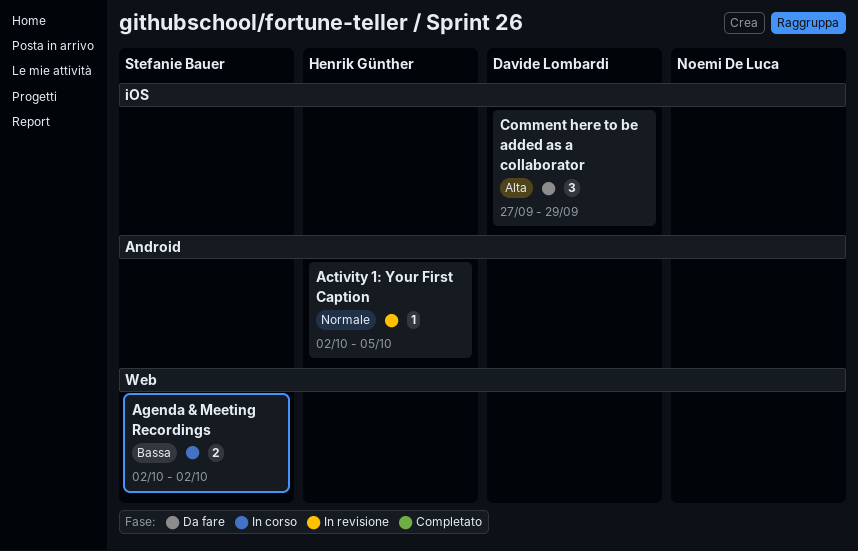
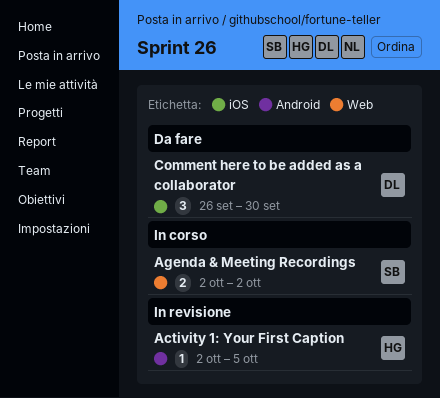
Comment here to be added as a collaborator, start: Sep 27 -> Sep 26
Comment here to be added as a collaborator, due: Sep 29 -> Sep 30

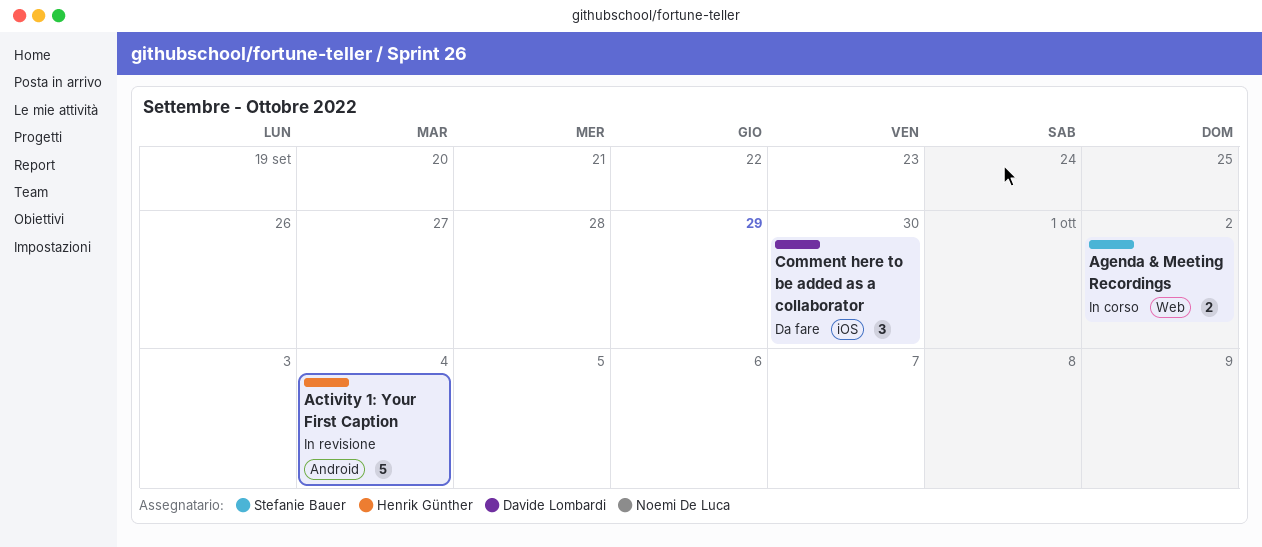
Activity 1: Your First Caption, estimate: 1 -> 5
Activity 1: Your First Caption, due: Oct 5 -> Oct 4

